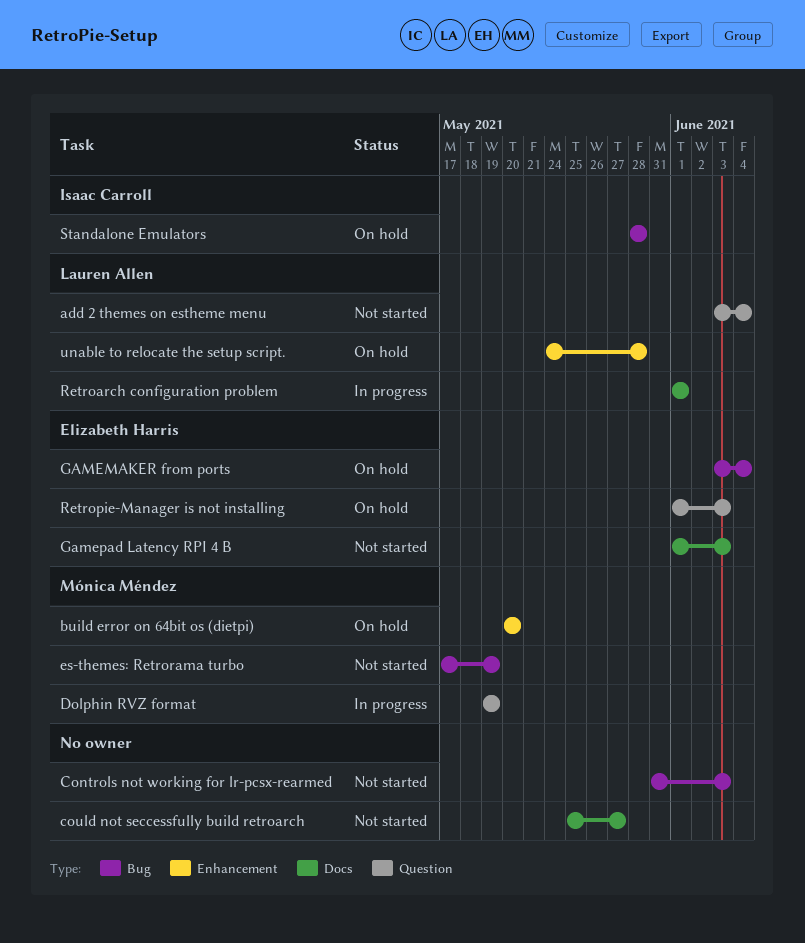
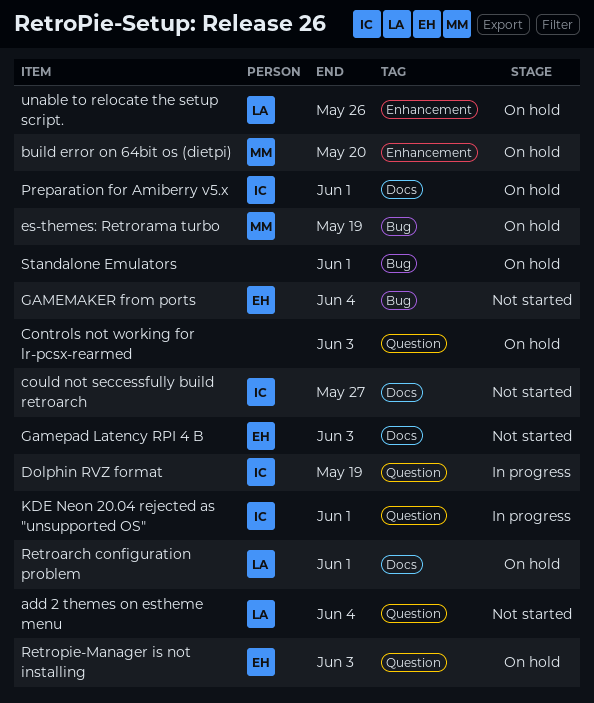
Controls not working for lr-pcsx-rearmed, status: Not started -> On hold
Controls not working for lr-pcsx-rearmed, label: Bug -> Question
could not seccessfully build retroarch, owner: none -> Isaac Carroll
Dolphin RVZ format, owner: Mónica Méndez -> Isaac Carroll
es-themes: Retrorama turbo, status: Not started -> On hold
GAMEMAKER from ports, status: On hold -> Not started
KDE Neon 20.04 rejected as "unsupported OS": none -> present
Preparation for Amiberry v5.x: none -> present
Retroarch configuration problem, status: In progress -> On hold
Standalone Emulators, owner: Isaac Carroll -> none
Standalone Emulators, due: May 28 -> Jun 1
unable to relocate the setup script., due: May 28 -> May 26

